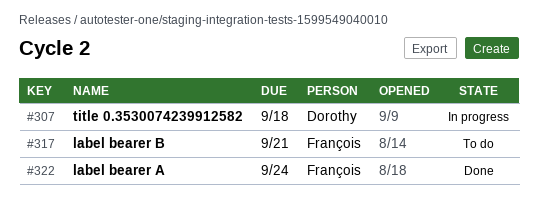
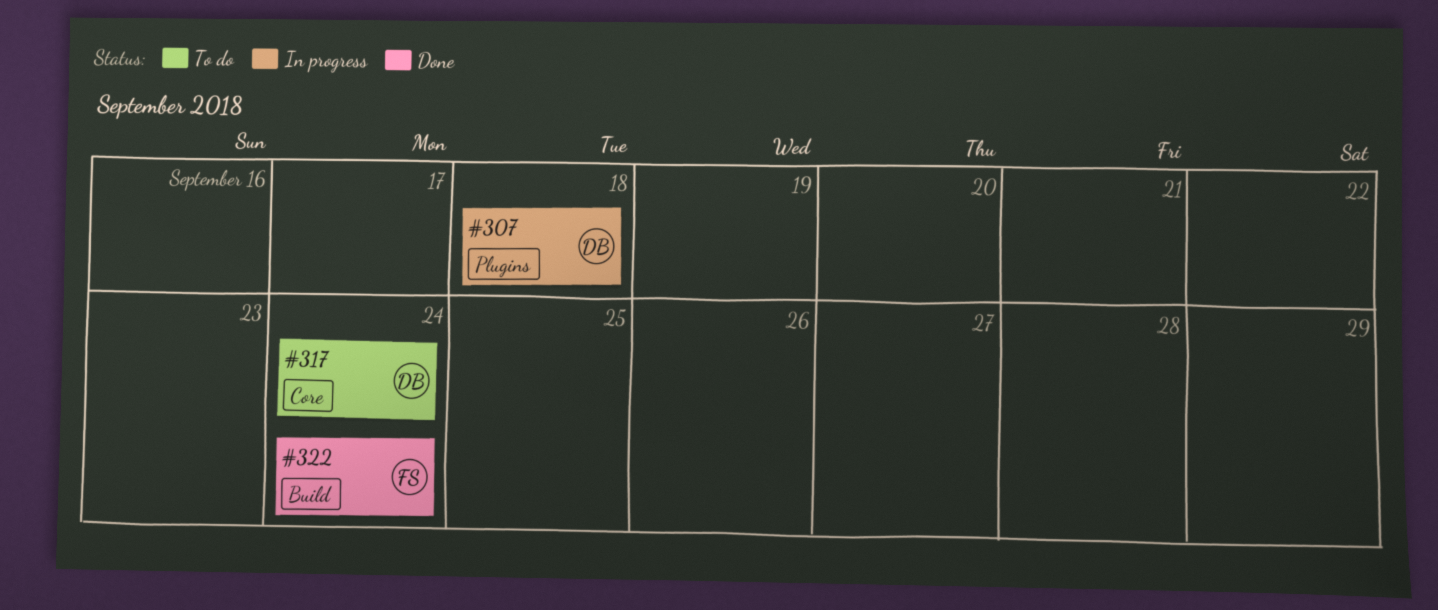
#317, owner: François -> Dorothy
#317, due: Sep 21 -> Sep 24

